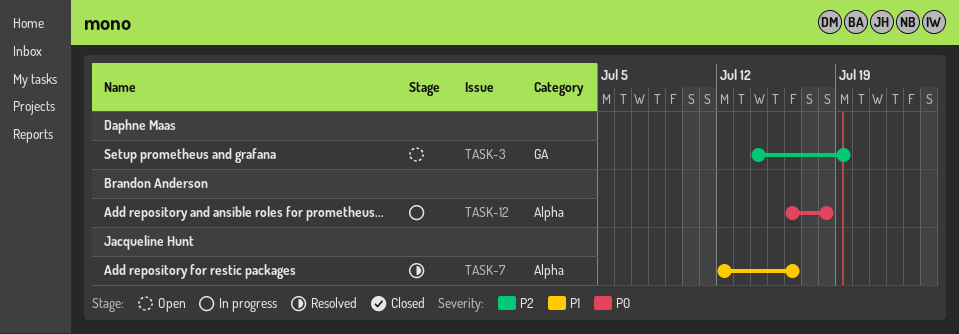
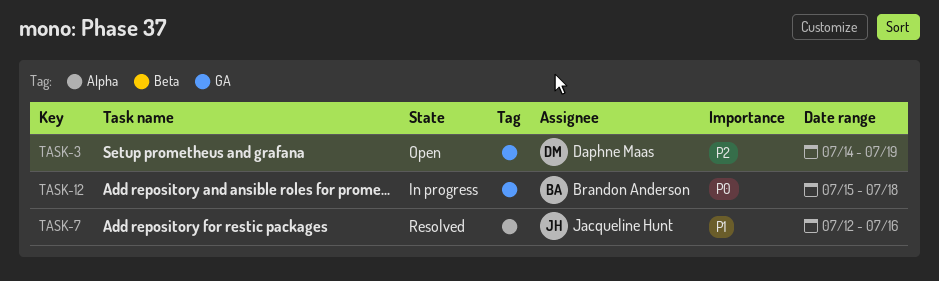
TASK-12, label: Alpha -> GA
TASK-12, start: Jul 16 -> Jul 15

